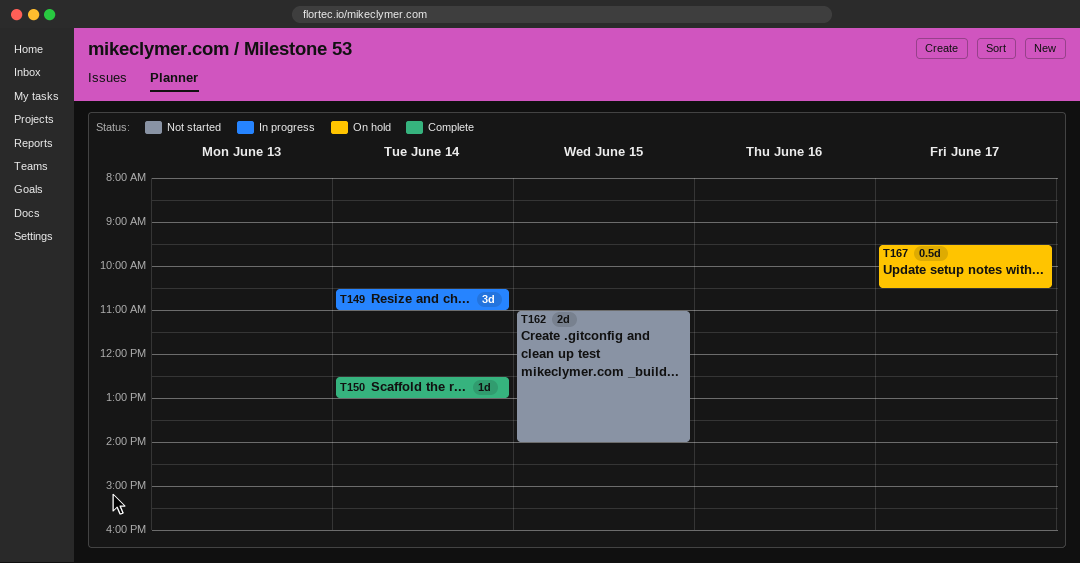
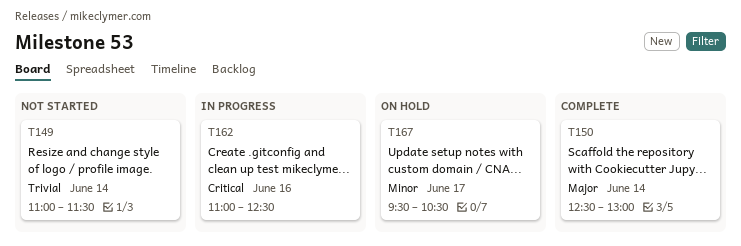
T149, status: In progress -> Not started
T149, begins: 10:30 -> 11:00
T149, ends: 11:00 -> 11:30
T162, status: Not started -> In progress
T162, day: Jun 15 -> Jun 16
T162, ends: 14:00 -> 12:30

